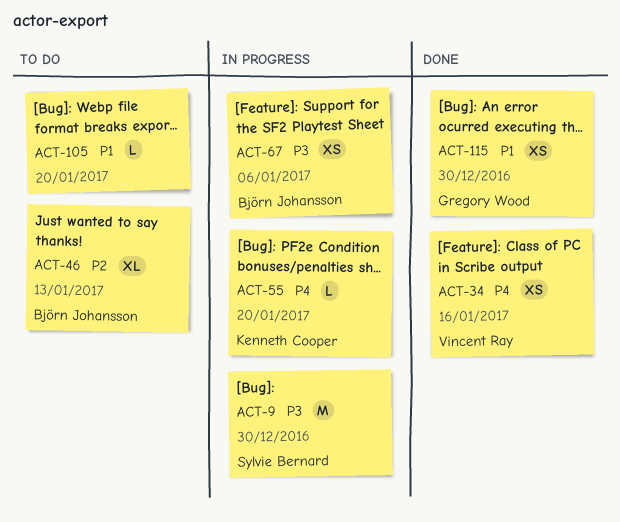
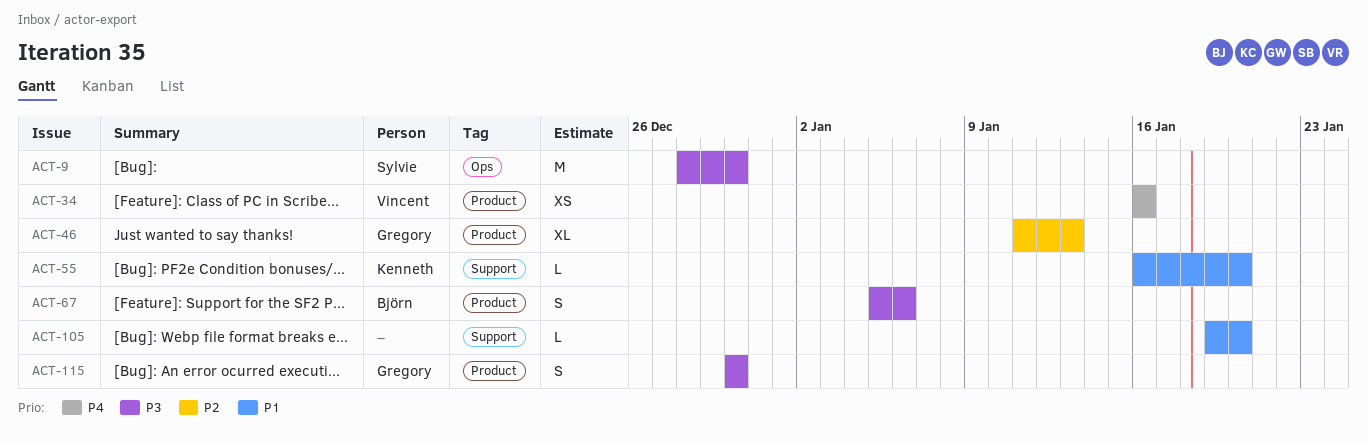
ACT-46, owner: Björn Johansson -> Gregory Wood
ACT-55, priority: P4 -> P1
ACT-67, estimate: XS -> S
ACT-115, priority: P1 -> P3
ACT-115, estimate: XS -> S

